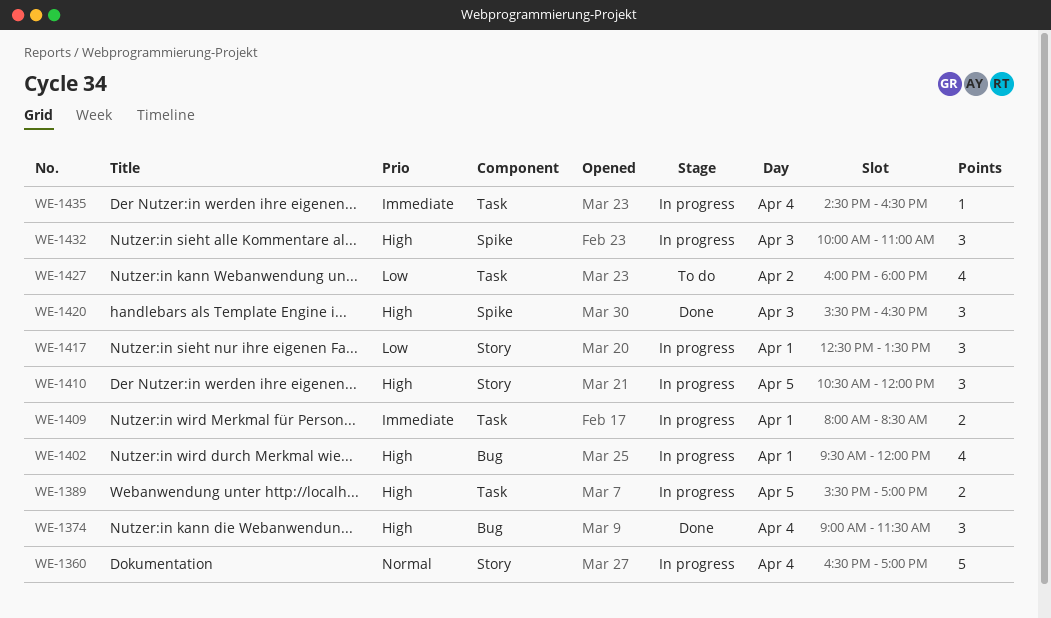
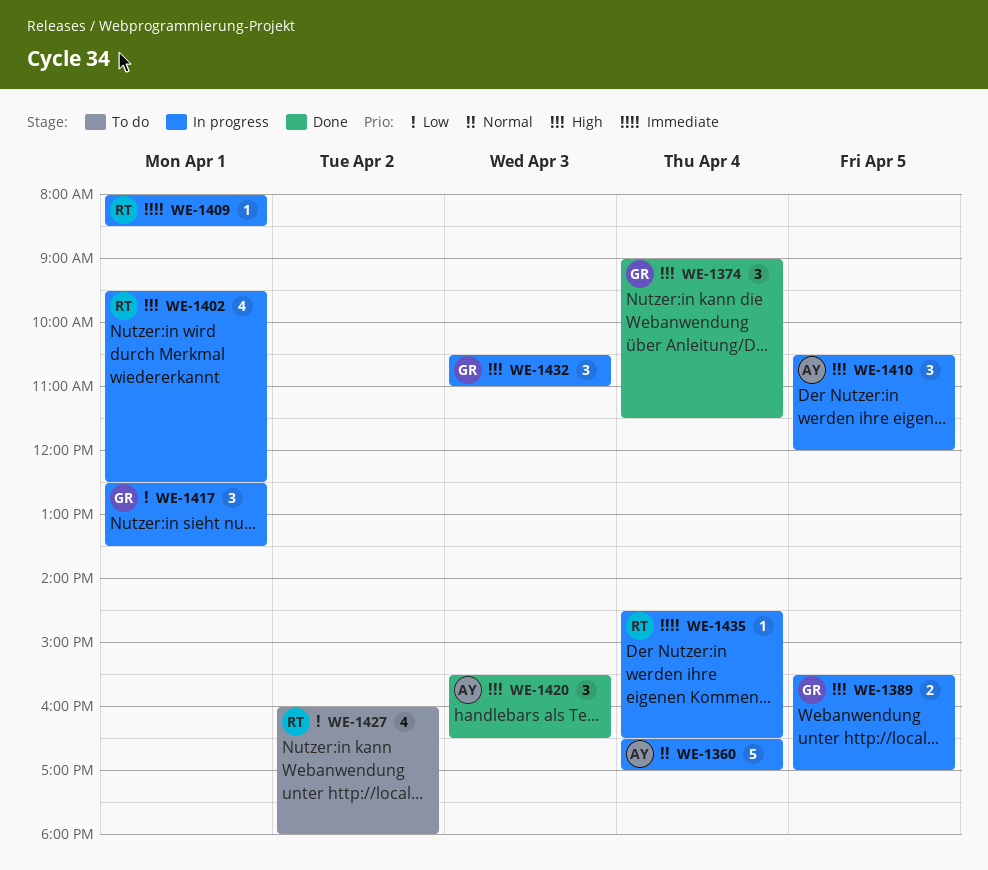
WE-1402, ends: 12:00 -> 12:30
WE-1409, estimate: 2 -> 1
WE-1432, begins: 10:00 -> 10:30

